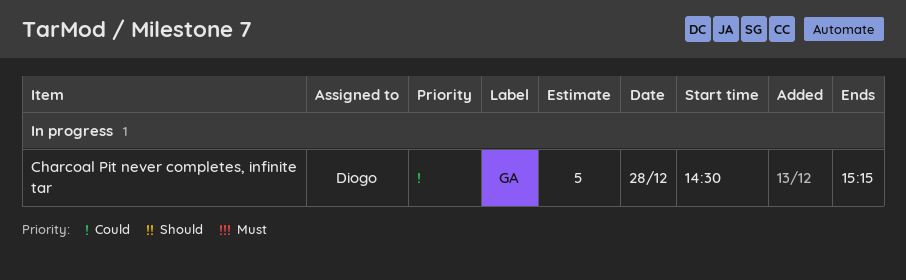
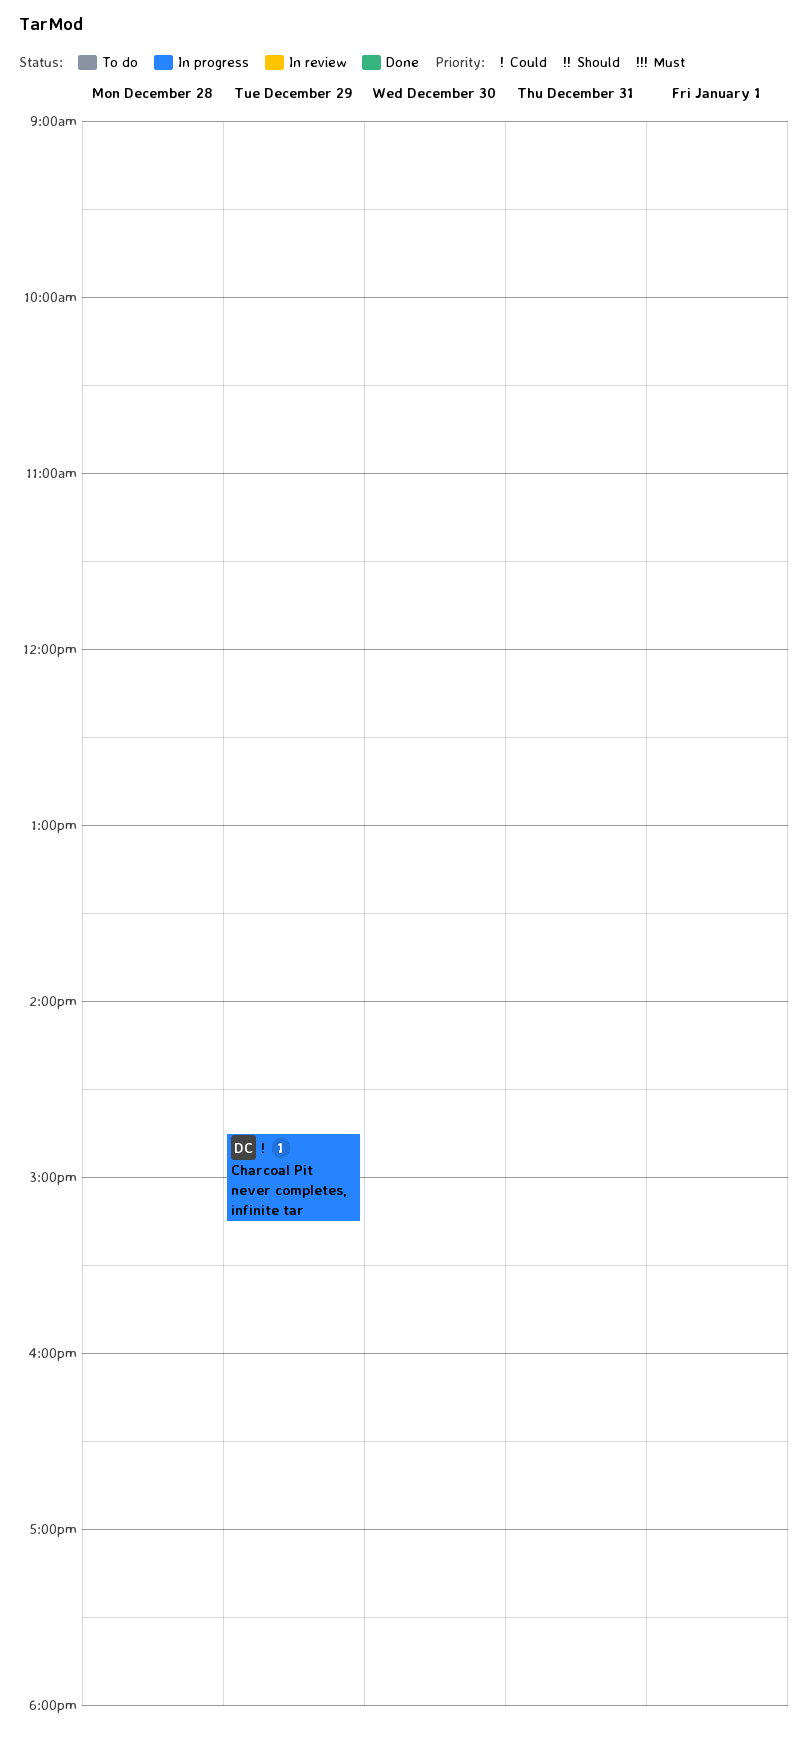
Charcoal Pit never completes, infinite tar, estimate: 5 -> 1
Charcoal Pit never completes, infinite tar, day: Dec 28 -> Dec 29
Charcoal Pit never completes, infinite tar, begins: 14:30 -> 14:45

